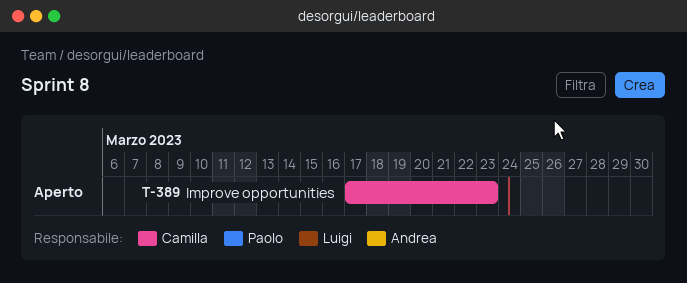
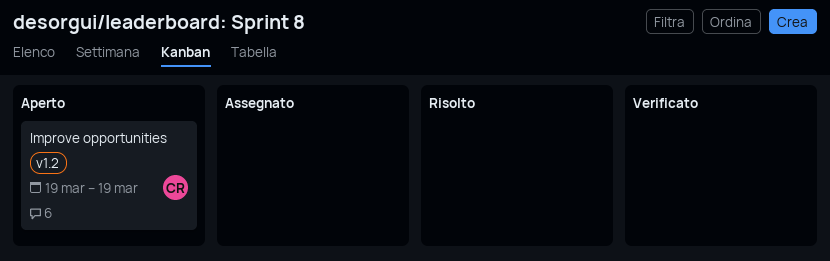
Improve opportunities, start: Mar 17 -> Mar 19
Improve opportunities, due: Mar 23 -> Mar 19

